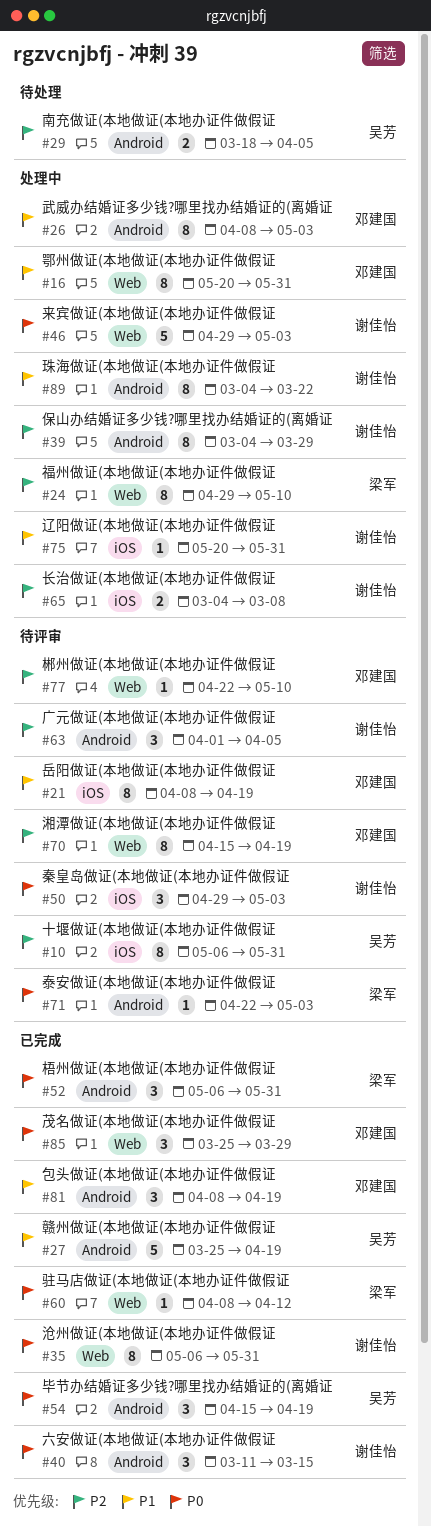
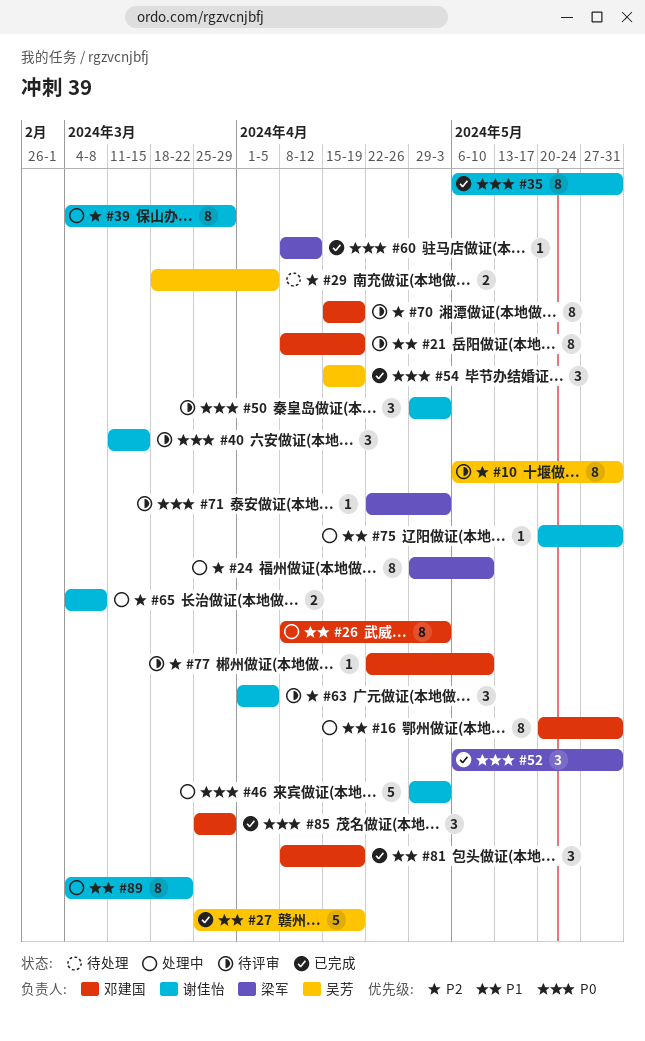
#40, status: 已完成 -> 待评审

